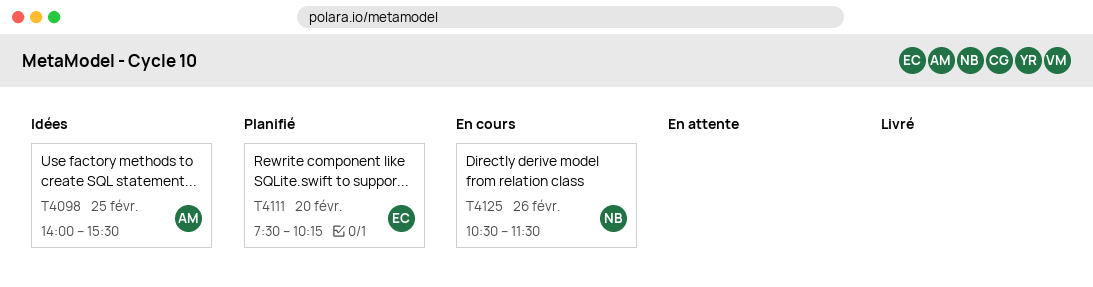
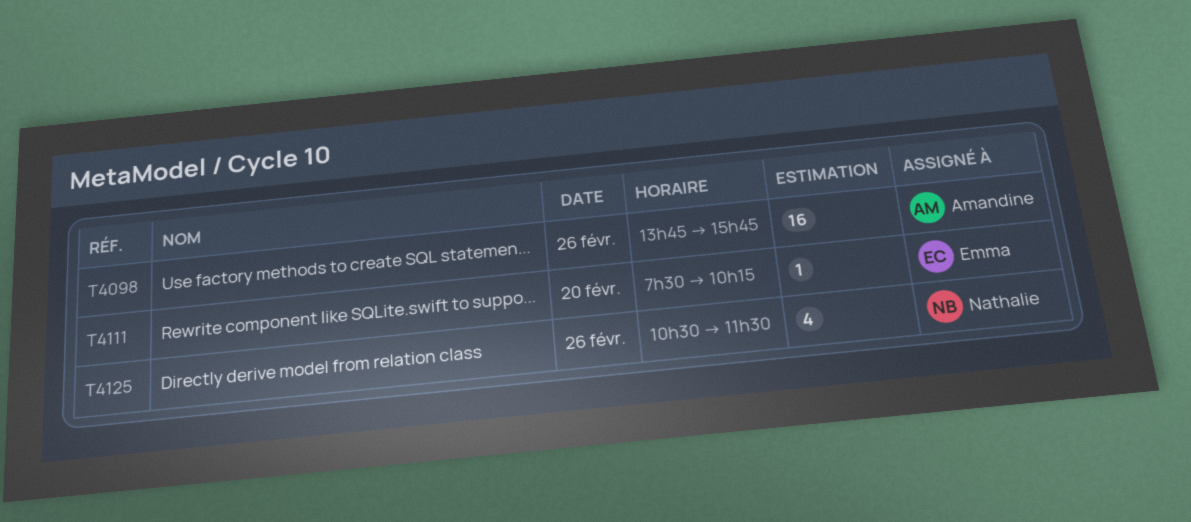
T4098, day: Feb 25 -> Feb 26
T4098, begins: 14:00 -> 13:45
T4098, ends: 15:30 -> 15:45

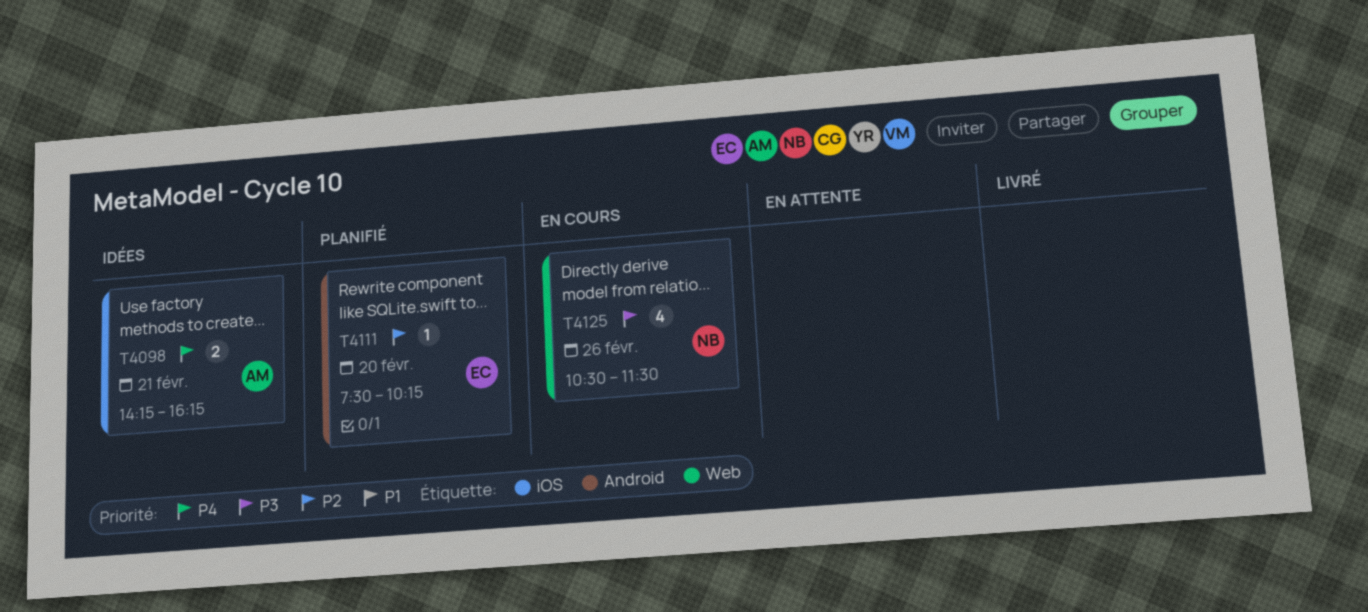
T4098, estimate: 16 -> 2
T4098, day: Feb 26 -> Feb 21
T4098, begins: 13:45 -> 14:15
T4098, ends: 15:45 -> 16:15

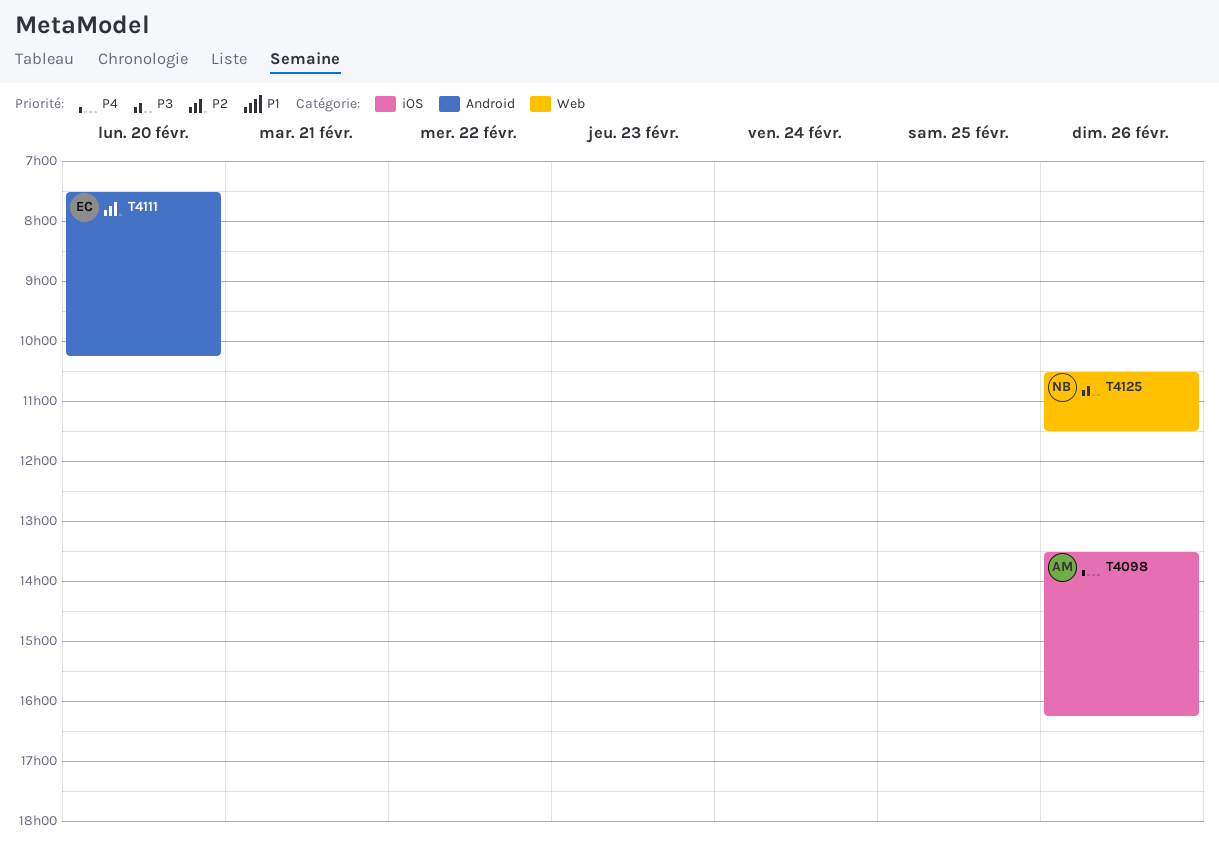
T4098, day: Feb 21 -> Feb 26
T4098, begins: 14:15 -> 13:30

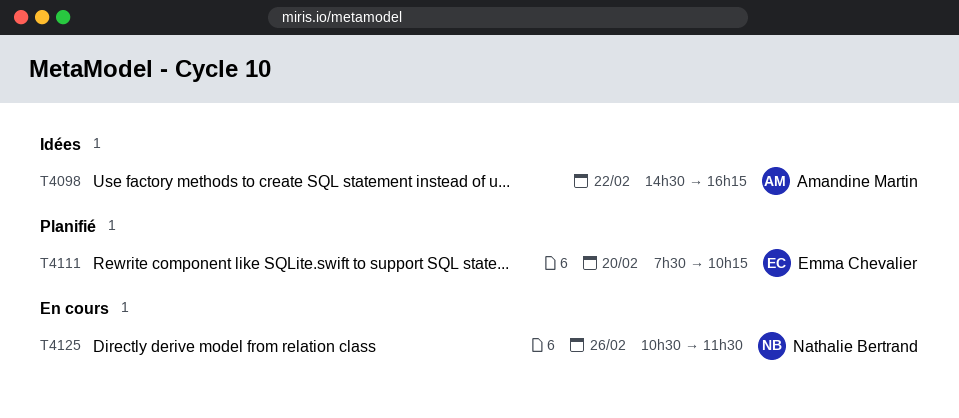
T4098, day: Feb 26 -> Feb 22
T4098, begins: 13:30 -> 14:30

